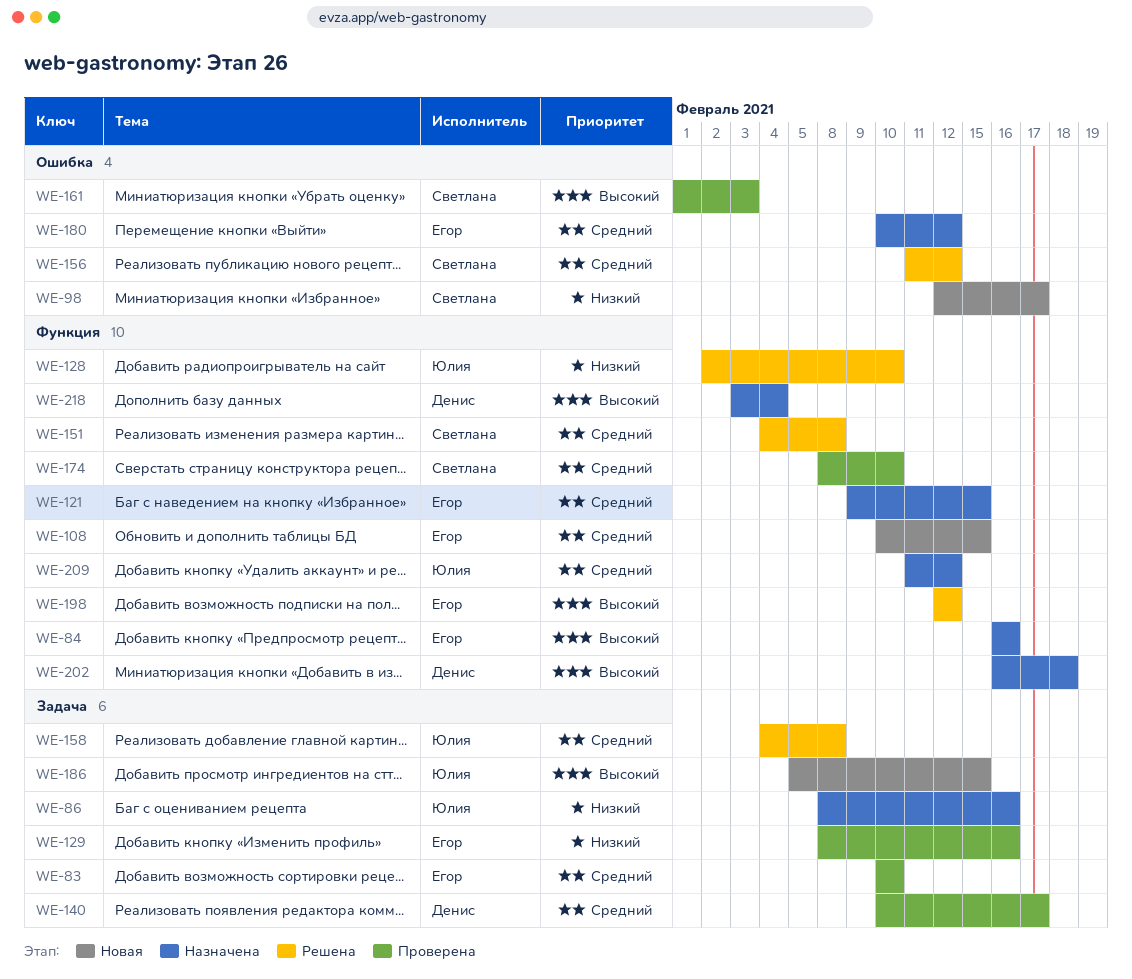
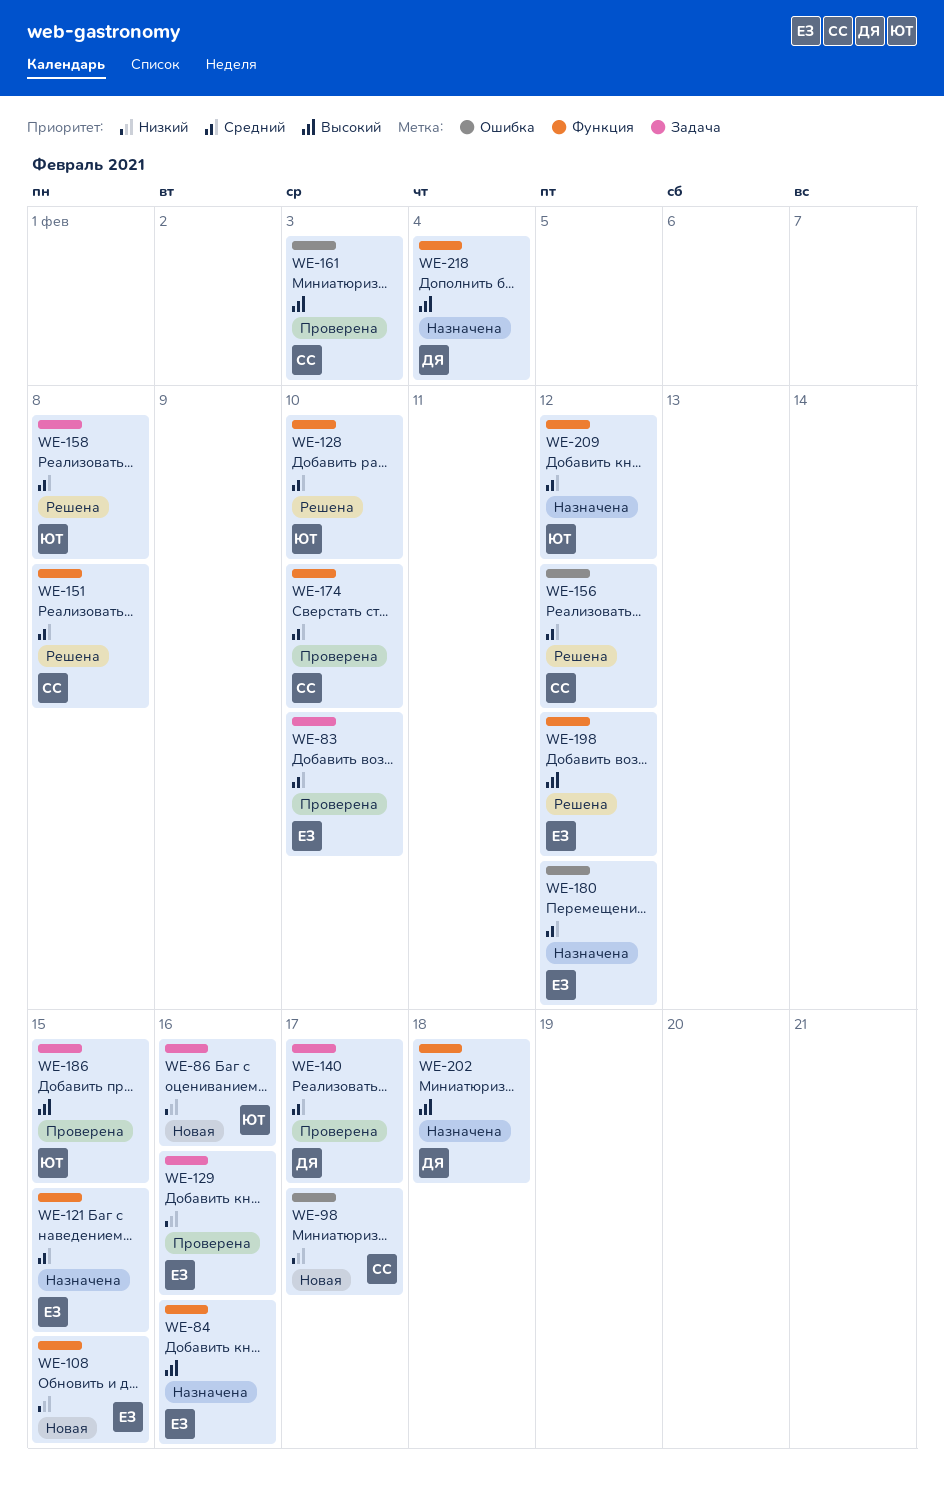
WE-86, status: Назначена -> Новая
WE-108, priority: Средний -> Низкий
WE-128, priority: Низкий -> Средний
WE-186, status: Новая -> Проверена

